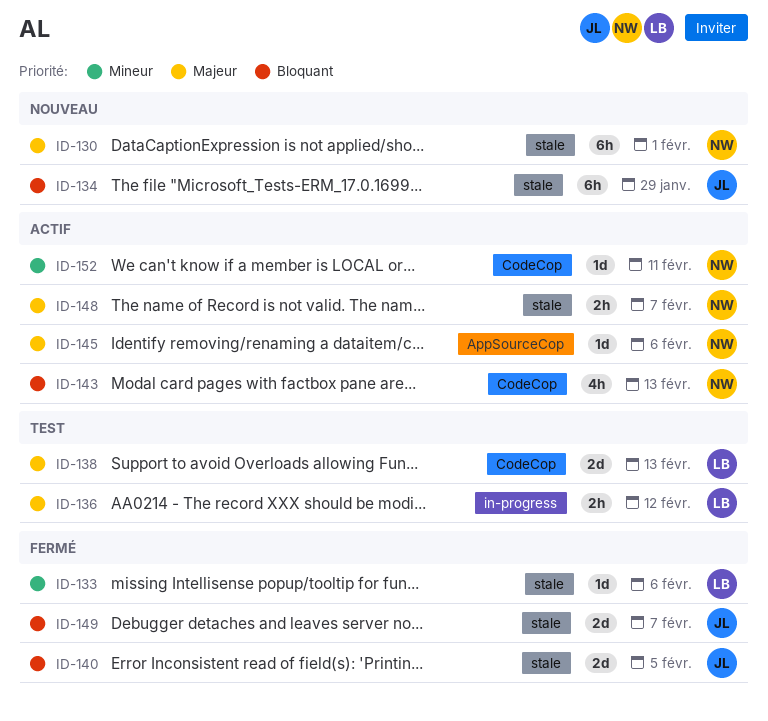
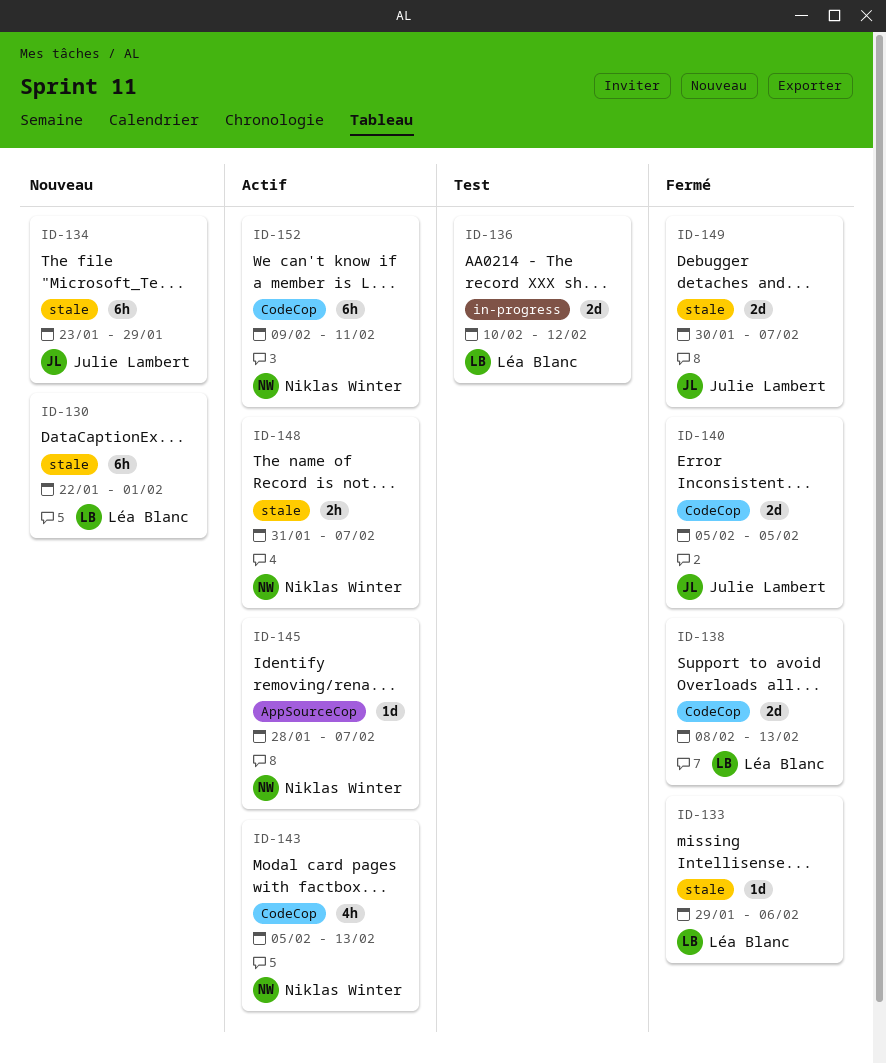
ID-130, owner: Niklas Winter -> Léa Blanc
ID-136, estimate: 2h -> 2d
ID-138, status: Test -> Fermé
ID-140, label: stale -> CodeCop
ID-145, due: Feb 6 -> Feb 7
ID-152, estimate: 1d -> 6h

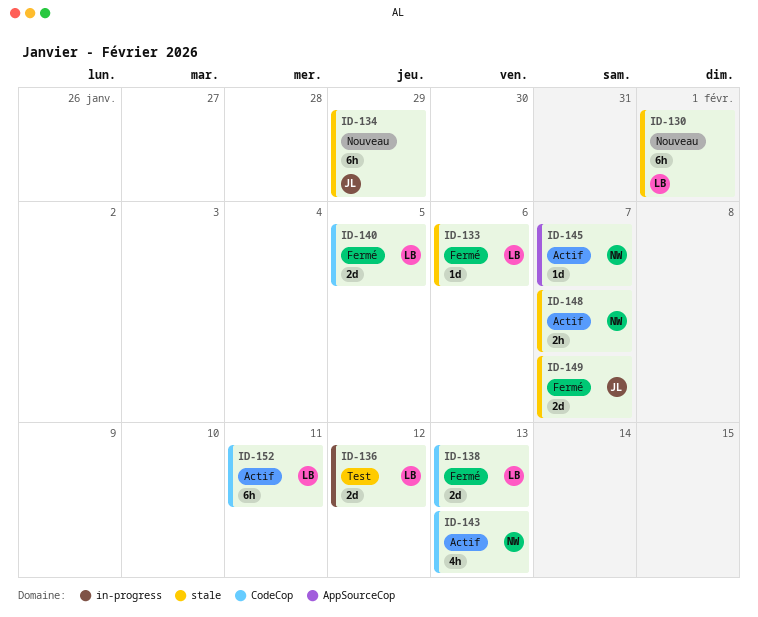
ID-140, owner: Julie Lambert -> Léa Blanc
ID-152, owner: Niklas Winter -> Léa Blanc

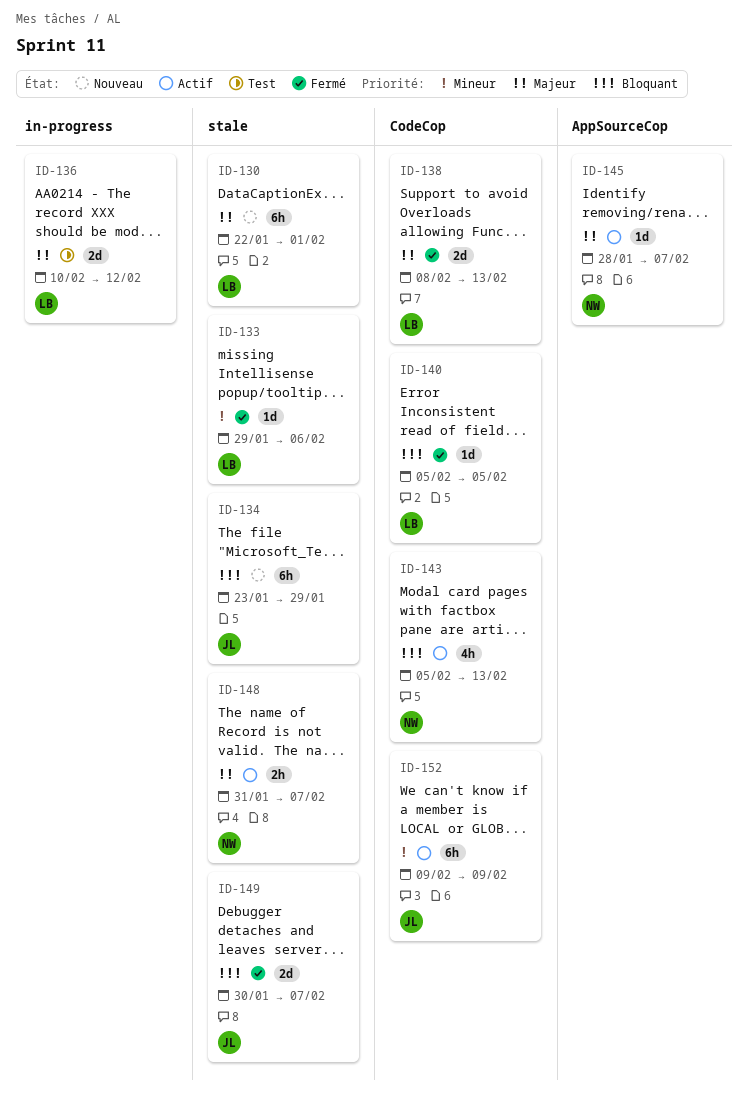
ID-140, estimate: 2d -> 1d
ID-152, owner: LB -> JL
ID-152, due: Feb 11 -> Feb 9

